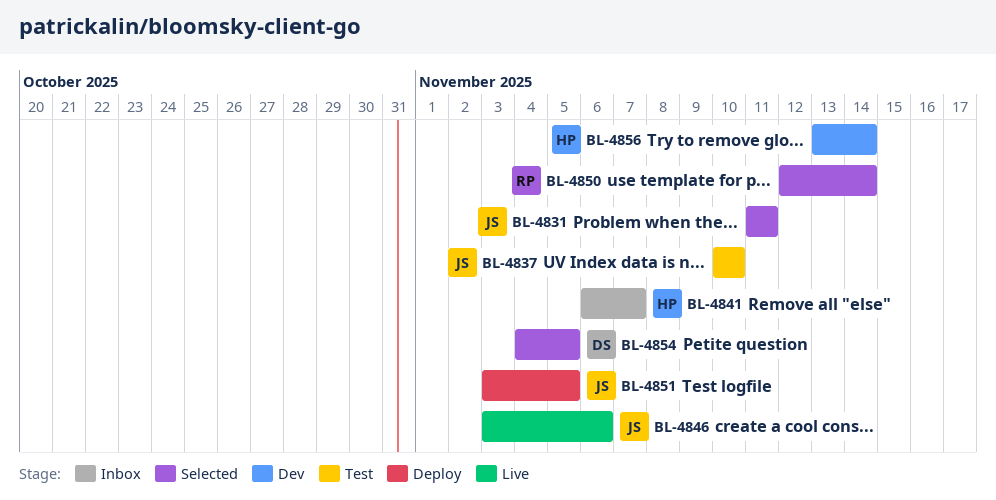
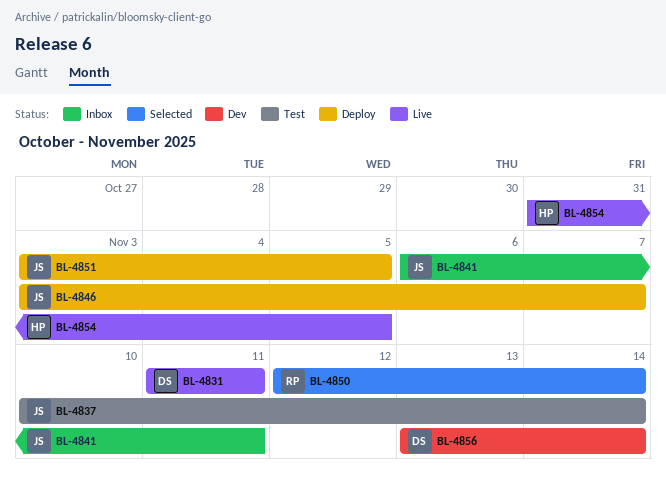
BL-4831, status: Selected -> Live
BL-4831, owner: JS -> DS
BL-4837, due: Nov 10 -> Nov 14
BL-4841, owner: HP -> JS
BL-4841, due: Nov 7 -> Nov 11
BL-4846, status: Live -> Deploy
BL-4846, due: Nov 6 -> Nov 7
BL-4854, status: Selected -> Live
BL-4854, owner: DS -> HP
BL-4854, start: Nov 4 -> Oct 31
BL-4856, owner: HP -> DS

